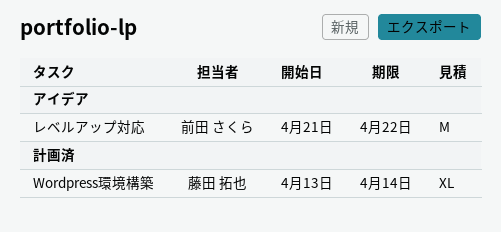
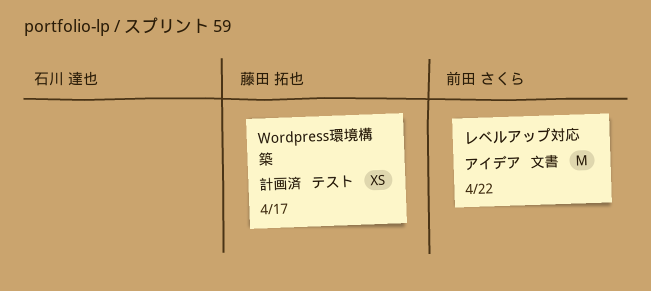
Wordpress環境構築, estimate: XL -> XS
Wordpress環境構築, due: Apr 14 -> Apr 17

